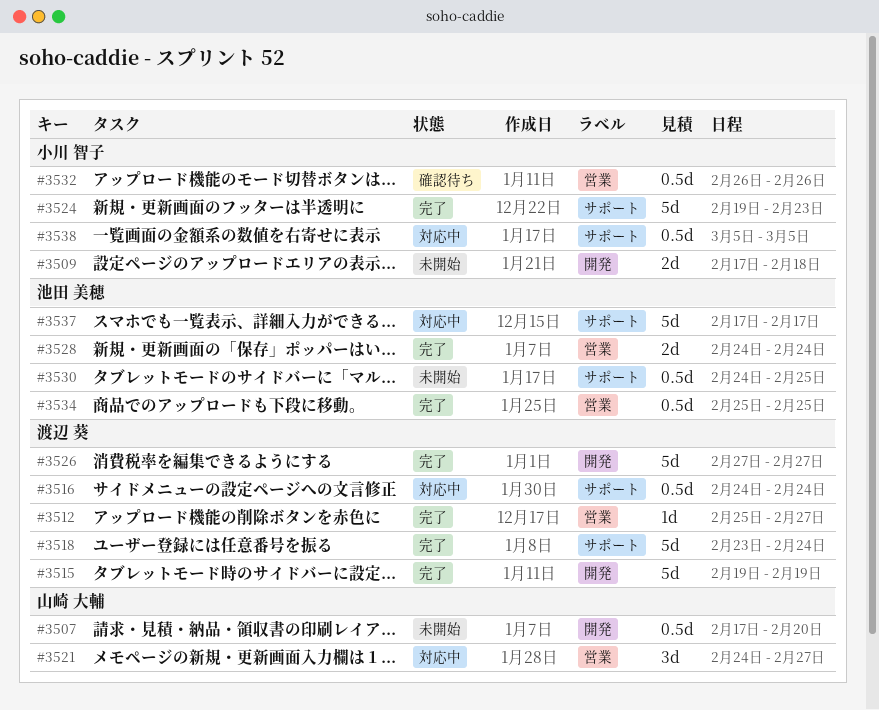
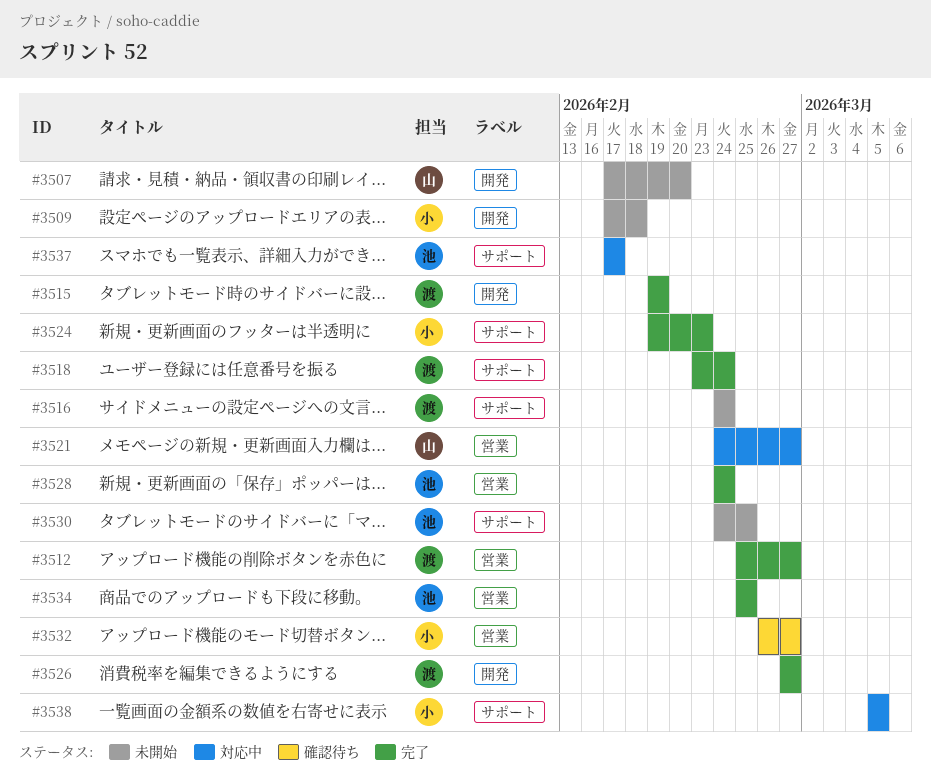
#3516, status: 対応中 -> 未開始
#3532, due: Feb 26 -> Feb 27

